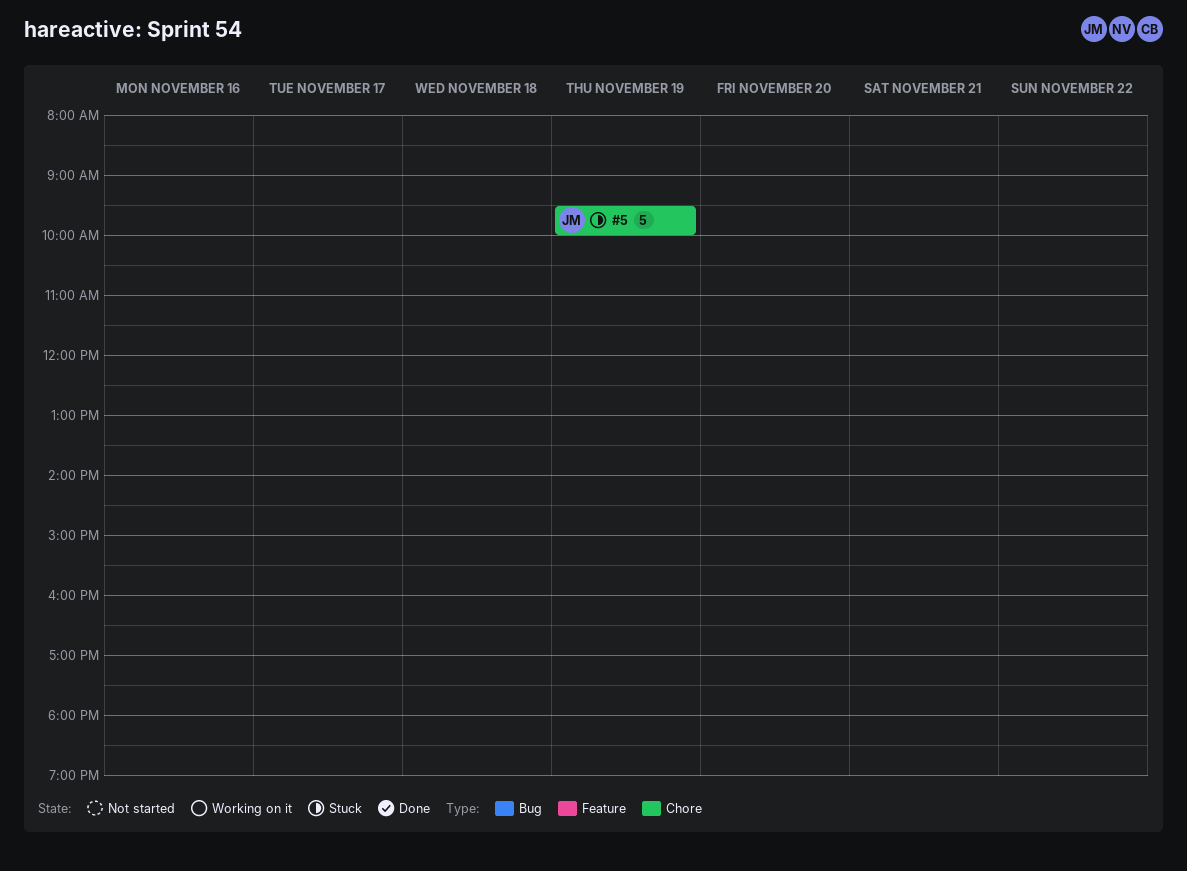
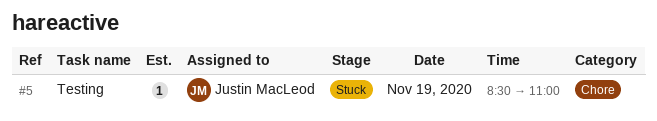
#5, estimate: 5 -> 1
#5, begins: 09:30 -> 08:30
#5, ends: 10:00 -> 11:00

